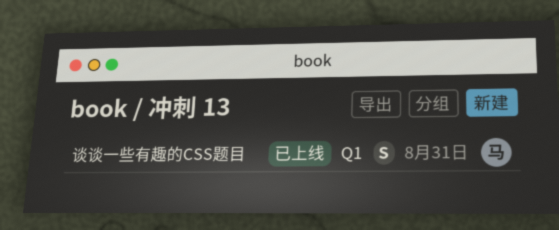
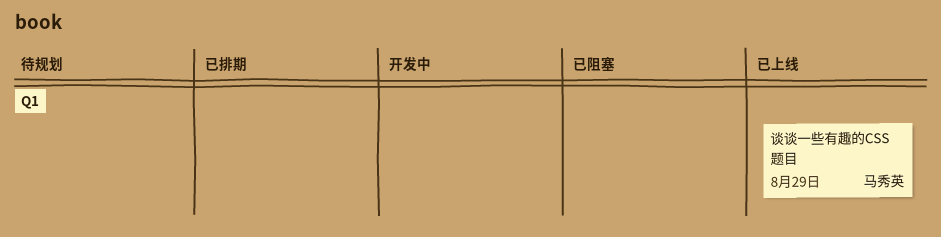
谈谈一些有趣的CSS题目, due: Aug 31 -> Aug 29

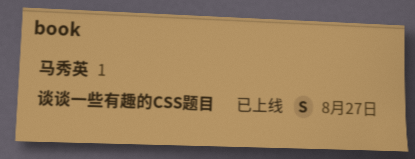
谈谈一些有趣的CSS题目, due: Aug 29 -> Aug 27

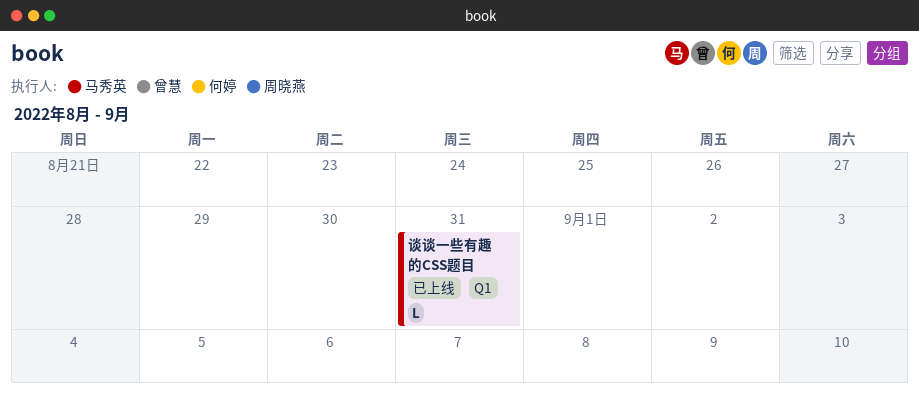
谈谈一些有趣的CSS题目, estimate: S -> L
谈谈一些有趣的CSS题目, due: Aug 27 -> Aug 31

